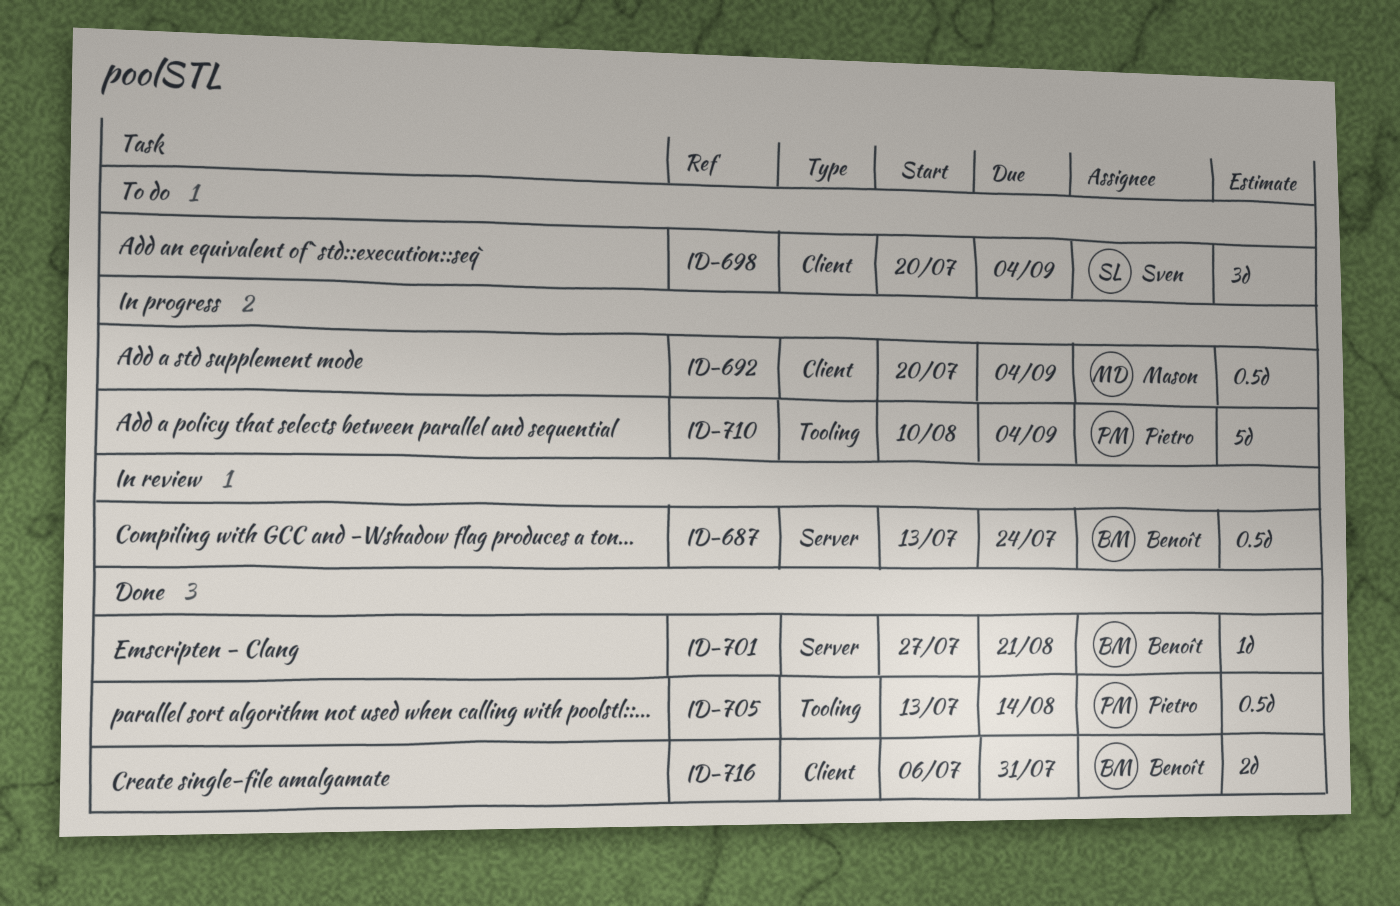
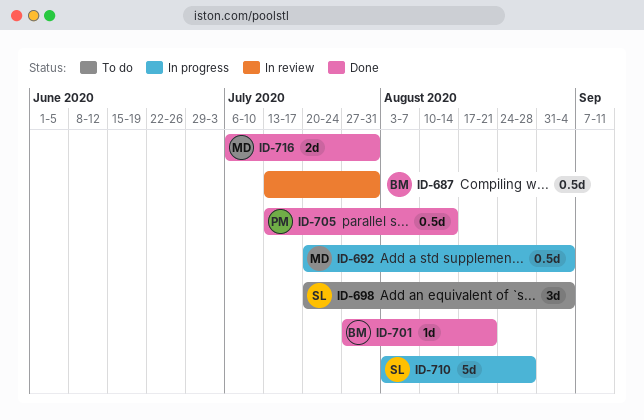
ID-687, due: Jul 24 -> Jul 31
ID-710, owner: Pietro -> Sven
ID-710, start: Aug 10 -> Aug 3
ID-710, due: Sep 4 -> Aug 28
ID-716, owner: Benoît -> Mason

